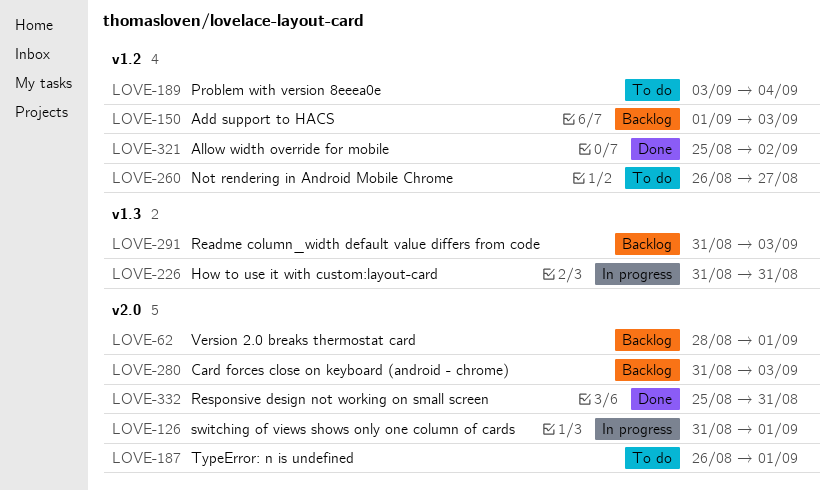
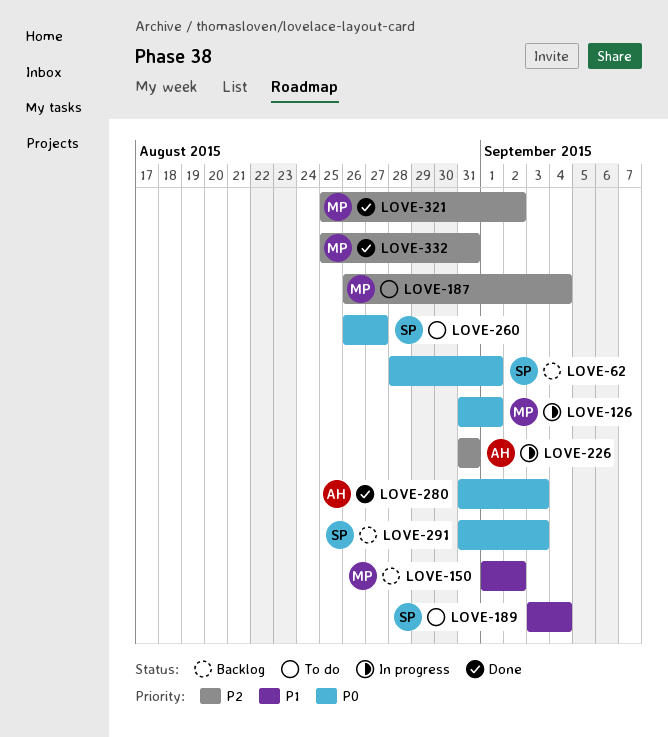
LOVE-150, due: Sep 3 -> Sep 2
LOVE-187, due: Sep 1 -> Sep 4
LOVE-280, status: Backlog -> Done

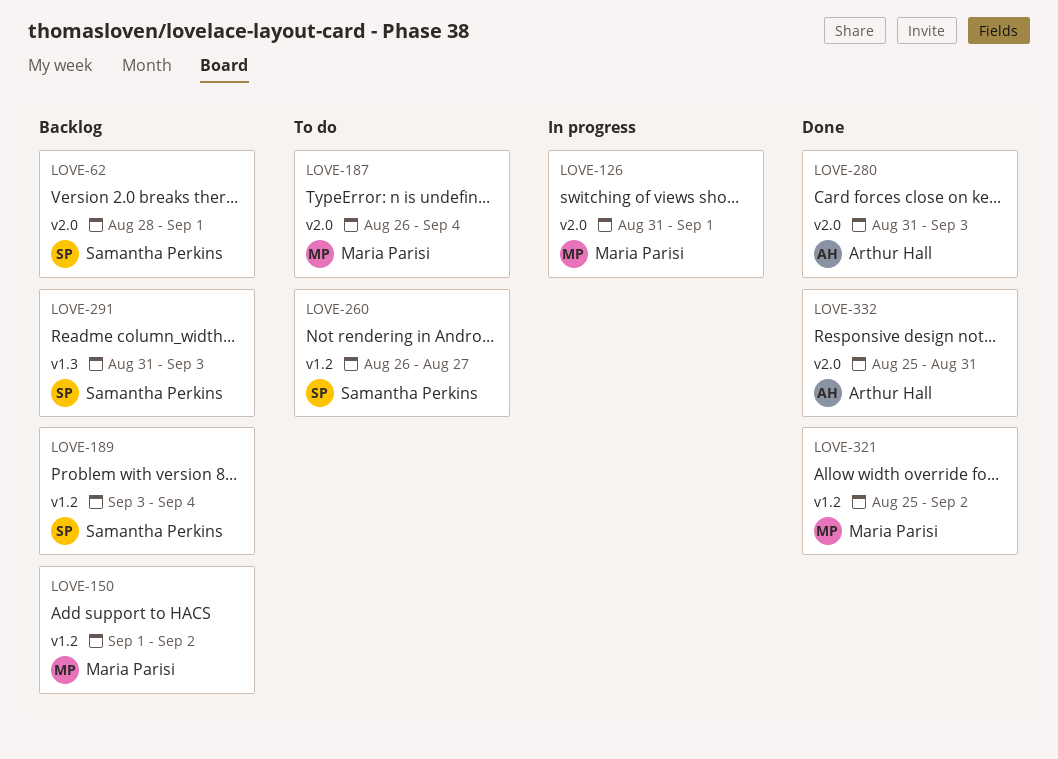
LOVE-189, status: To do -> Backlog
LOVE-226: present -> none
LOVE-332, owner: Maria Parisi -> Arthur Hall

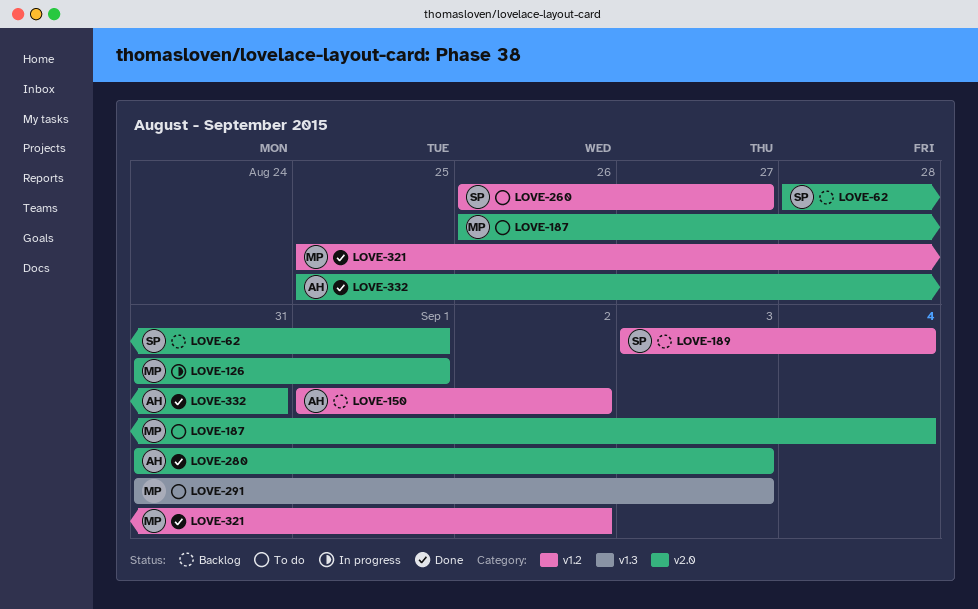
LOVE-150, owner: Maria Parisi -> Arthur Hall
LOVE-291, status: Backlog -> To do
LOVE-291, owner: Samantha Perkins -> Maria Parisi

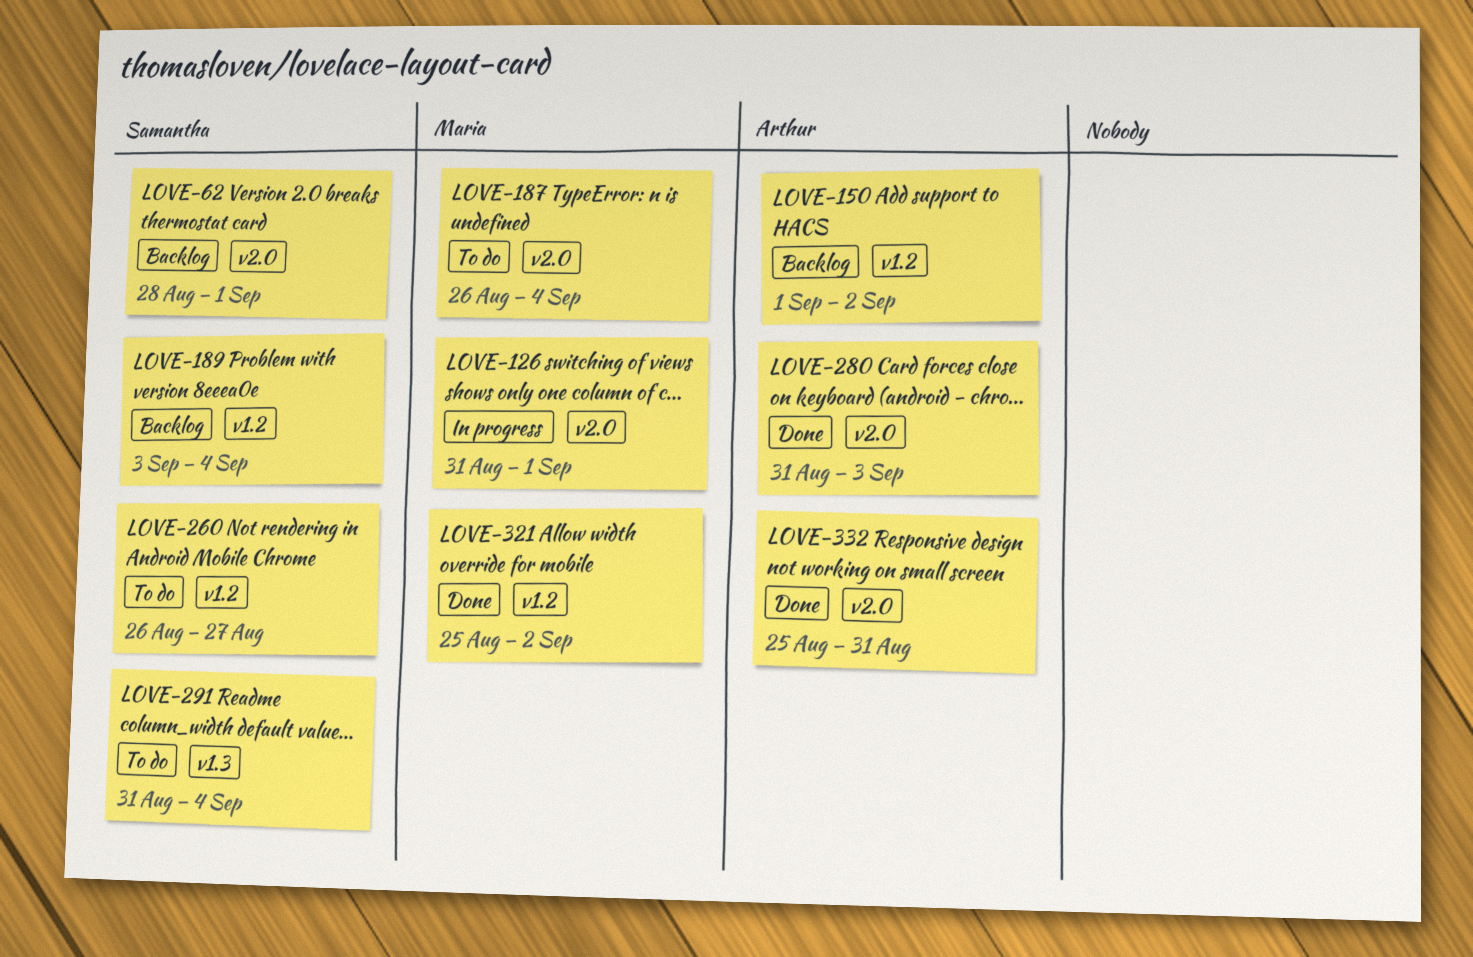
LOVE-291, owner: Maria -> Samantha
LOVE-291, due: Sep 3 -> Sep 4

